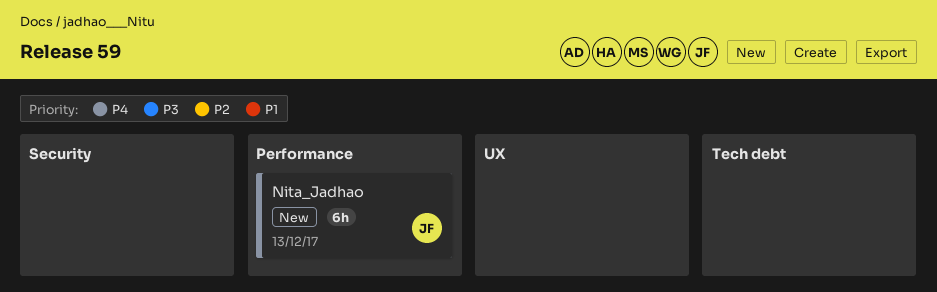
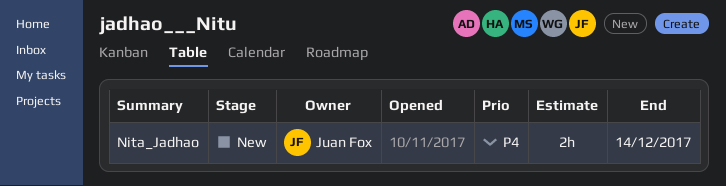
Nita_Jadhao, estimate: 6h -> 2h
Nita_Jadhao, due: Dec 13 -> Dec 14

